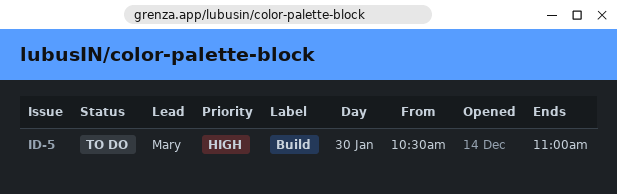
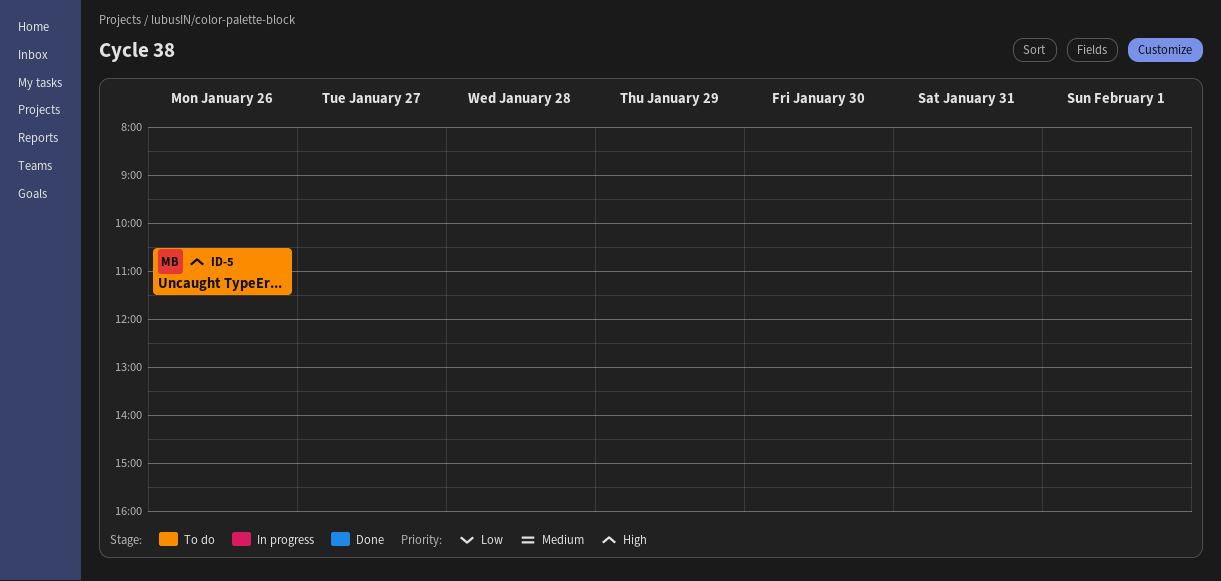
ID-5, day: Jan 30 -> Jan 26
ID-5, ends: 11:00 -> 11:30

